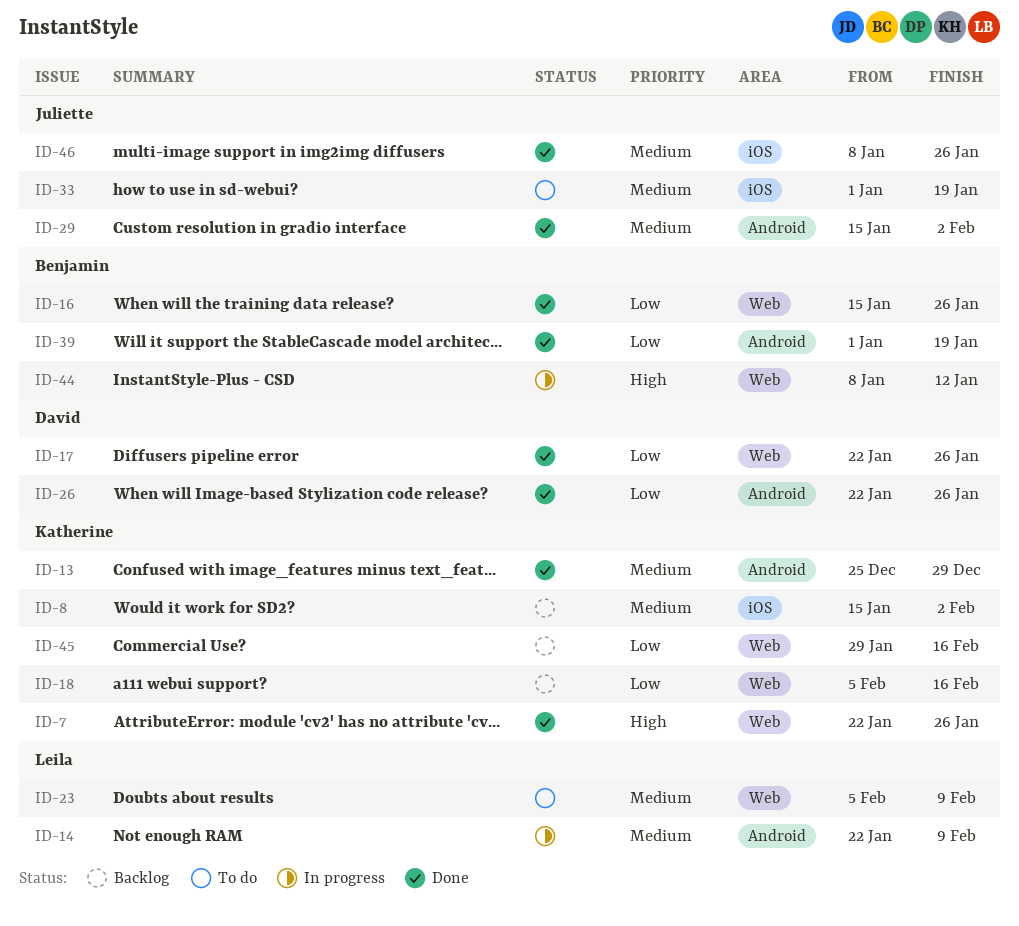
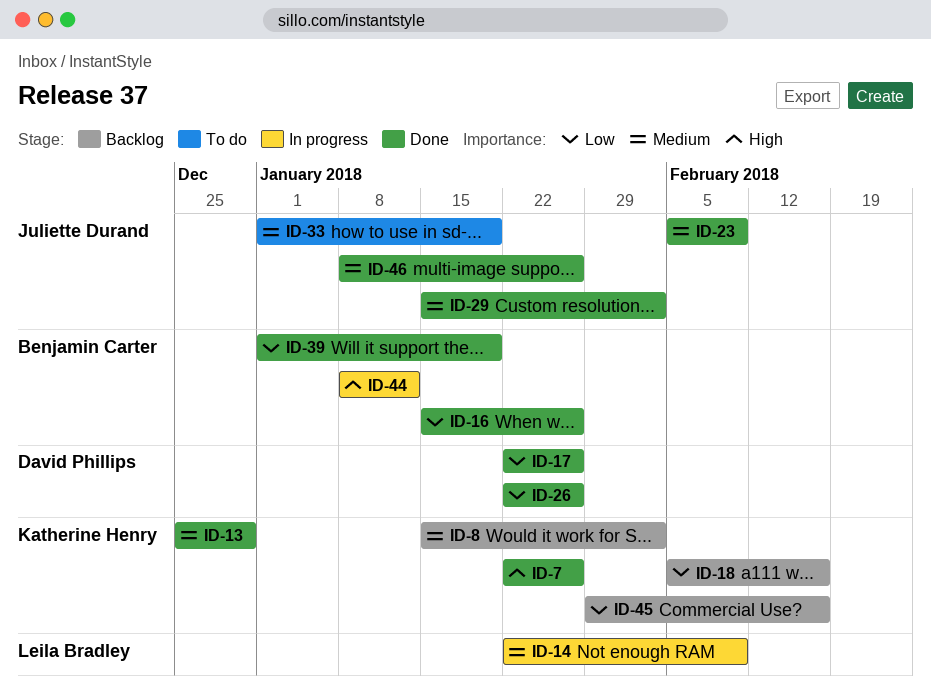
ID-23, status: To do -> Done
ID-23, owner: Leila Bradley -> Juliette Durand

